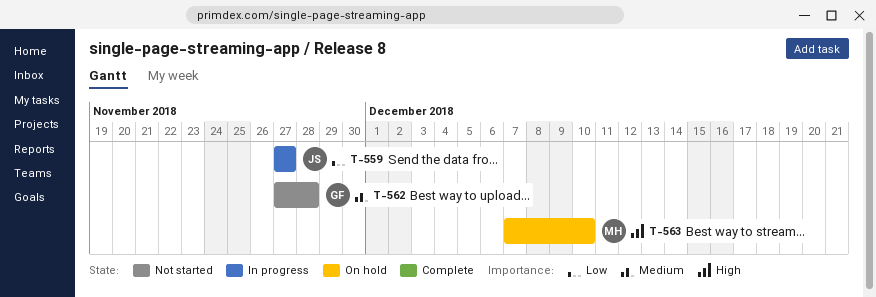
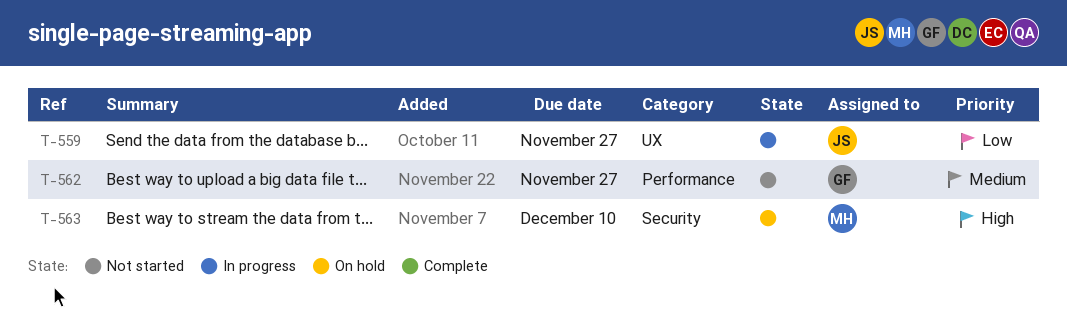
T-562, due: Nov 28 -> Nov 27

